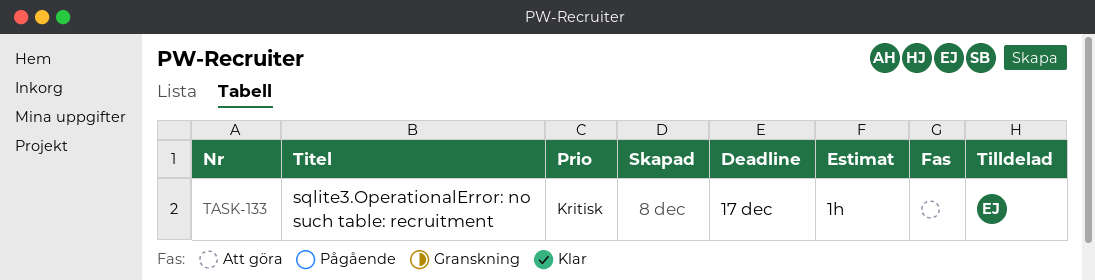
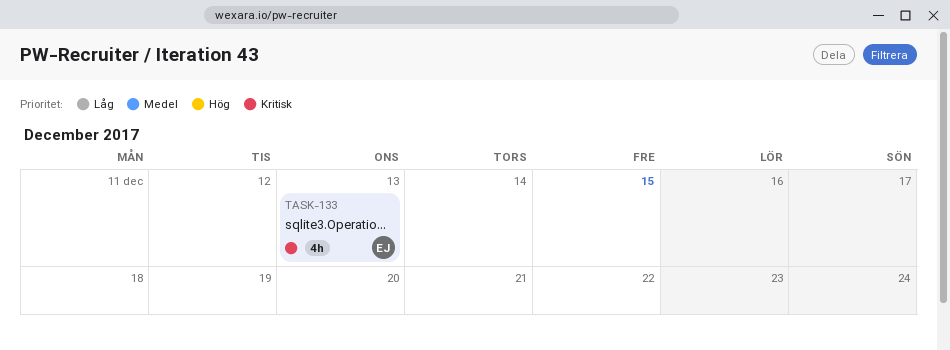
TASK-133, estimate: 1h -> 4h
TASK-133, due: Dec 17 -> Dec 13

